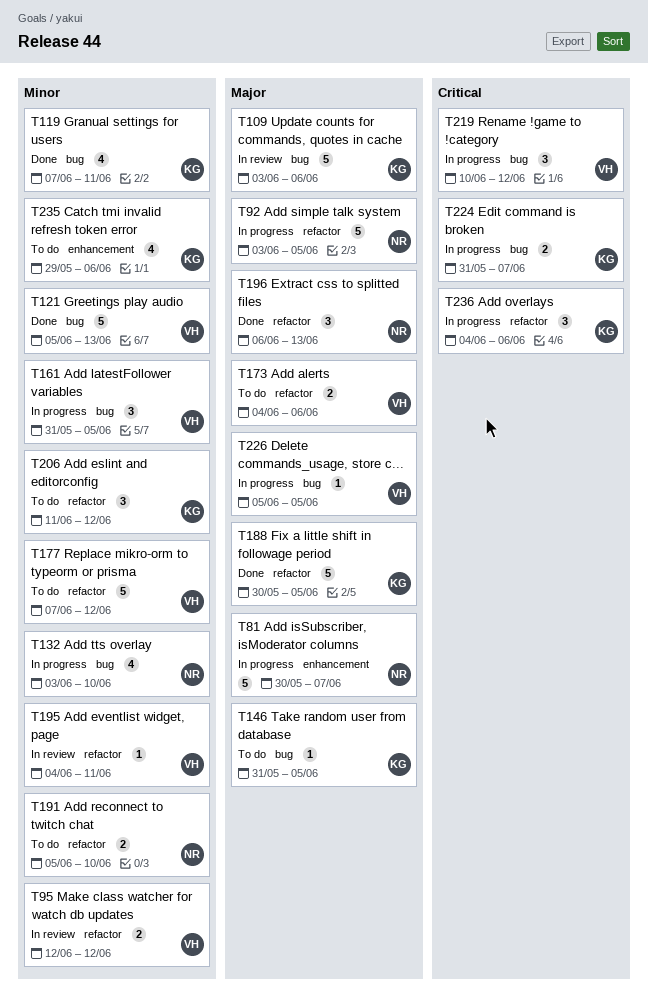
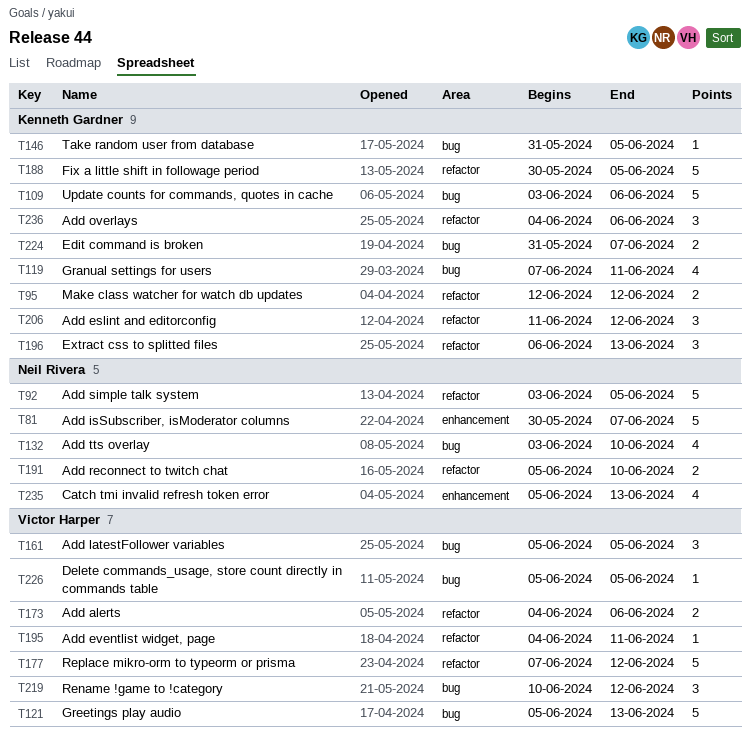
T95, owner: Victor Harper -> Kenneth Gardner
T161, start: May 31 -> Jun 5
T196, owner: Neil Rivera -> Kenneth Gardner
T235, owner: Kenneth Gardner -> Neil Rivera
T235, start: May 29 -> Jun 5
T235, due: Jun 6 -> Jun 13

